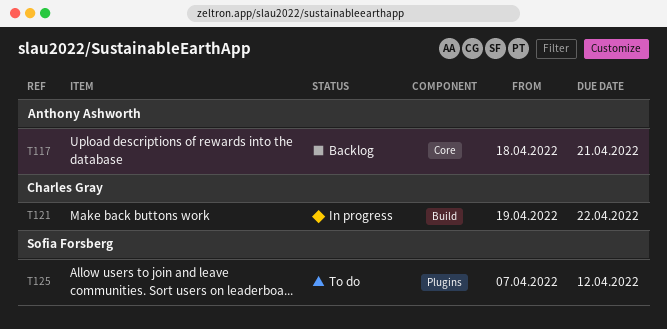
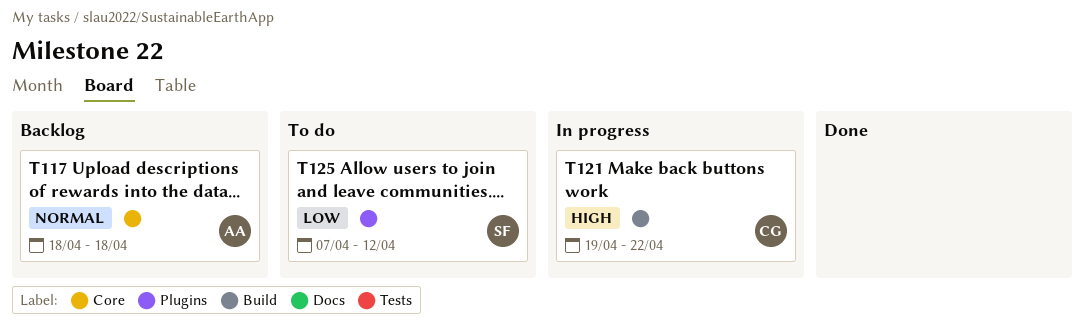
T117, due: Apr 21 -> Apr 18

